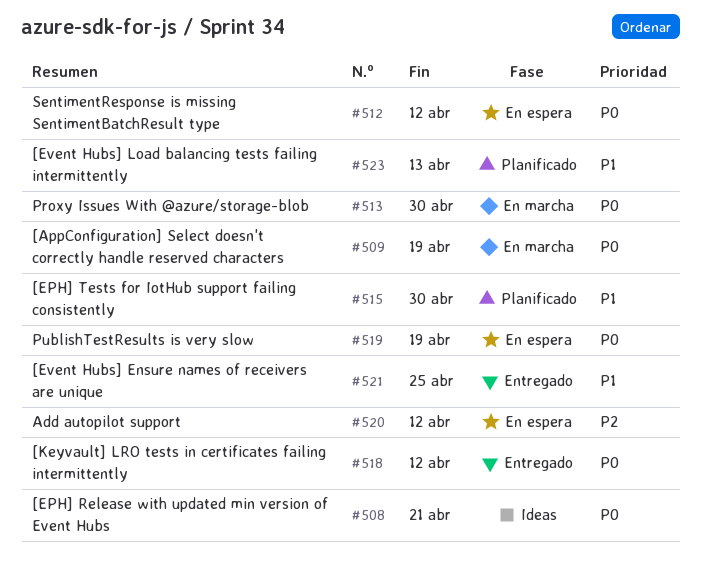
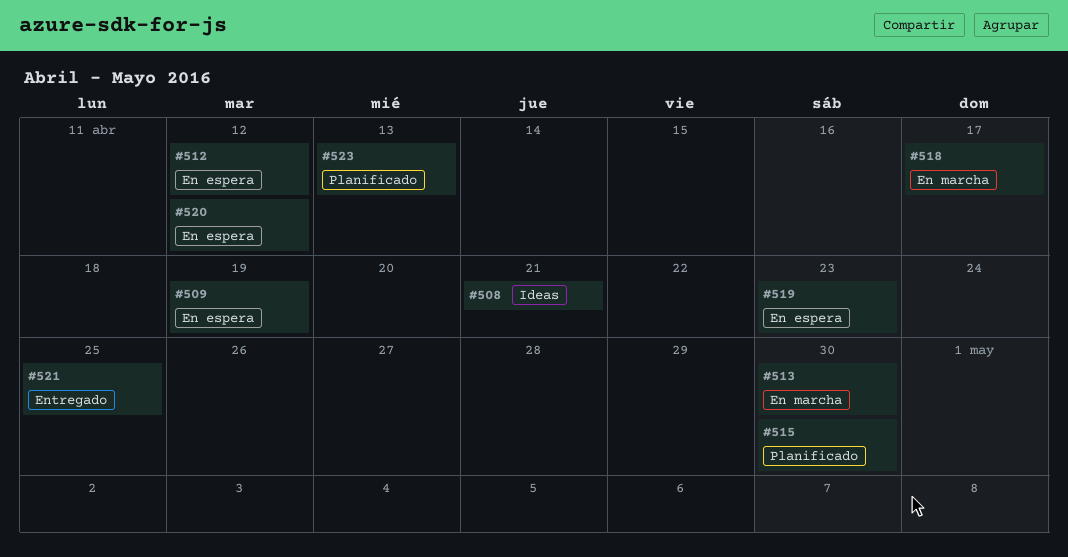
#509, status: En marcha -> En espera
#518, status: Entregado -> En marcha
#518, due: Apr 12 -> Apr 17
#519, due: Apr 19 -> Apr 23

